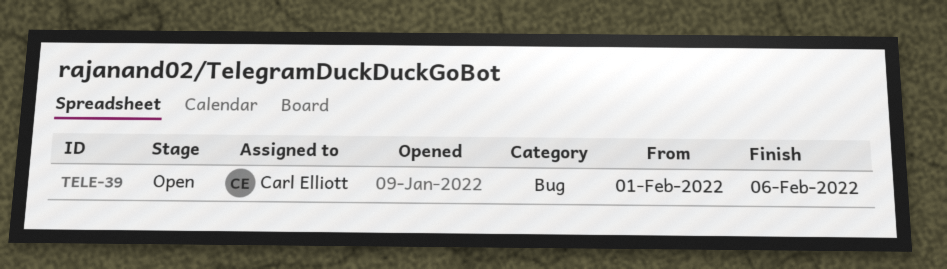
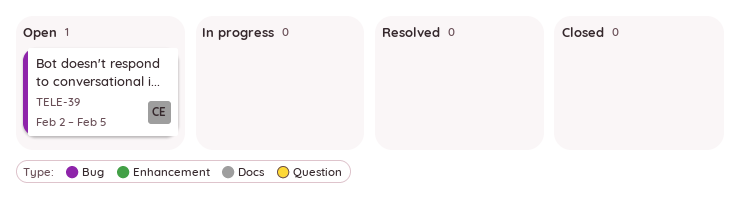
TELE-39, start: Feb 1 -> Feb 2
TELE-39, due: Feb 6 -> Feb 5

